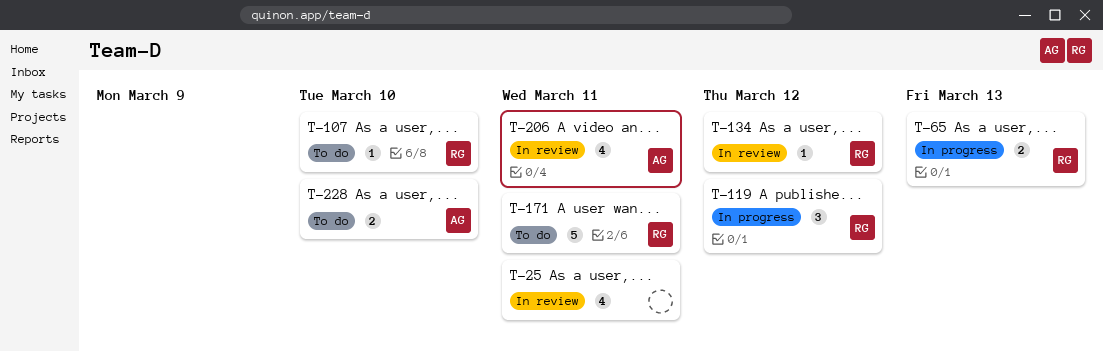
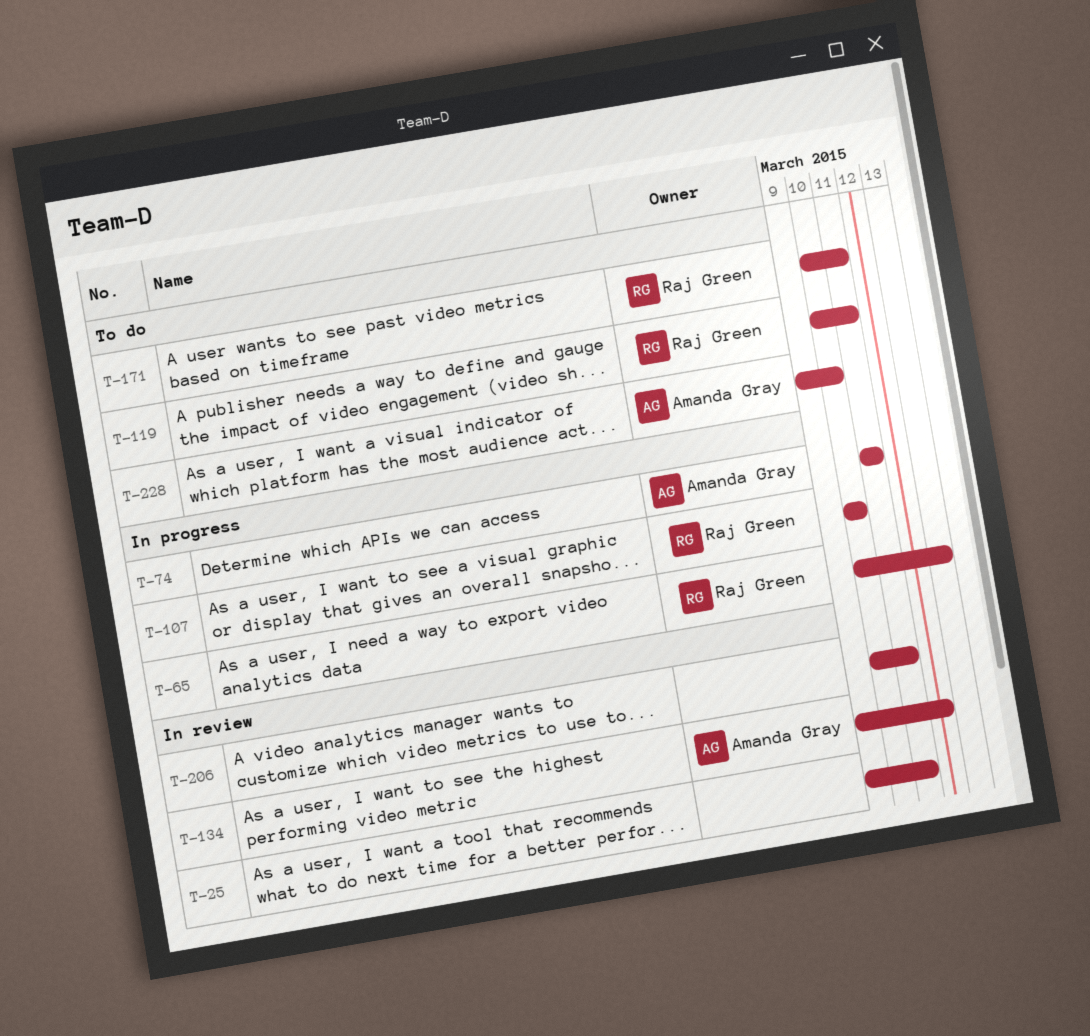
T-74: none -> present
T-107, status: To do -> In progress
T-119, status: In progress -> To do
T-119, due: Mar 12 -> Mar 11
T-134, owner: Raj Green -> Amanda Gray
T-206, owner: Amanda Gray -> none

